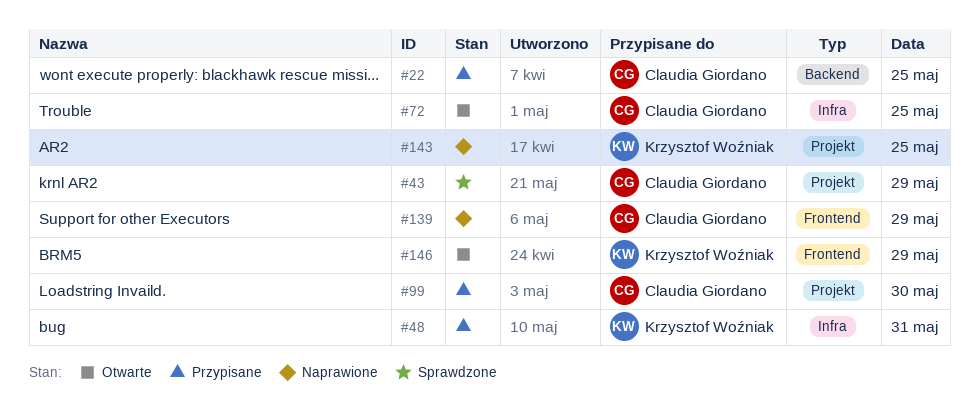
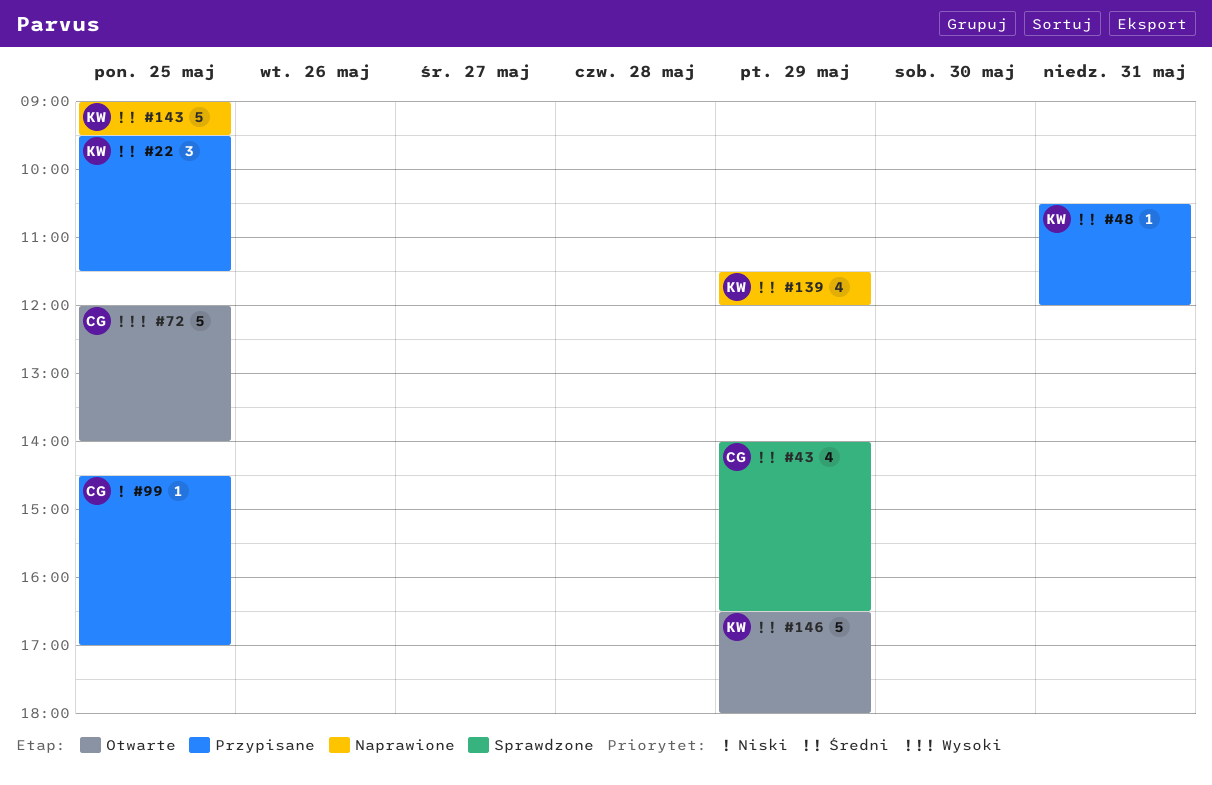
#22, owner: Claudia Giordano -> Krzysztof Woźniak
#99, day: May 30 -> May 25
#139, owner: Claudia Giordano -> Krzysztof Woźniak

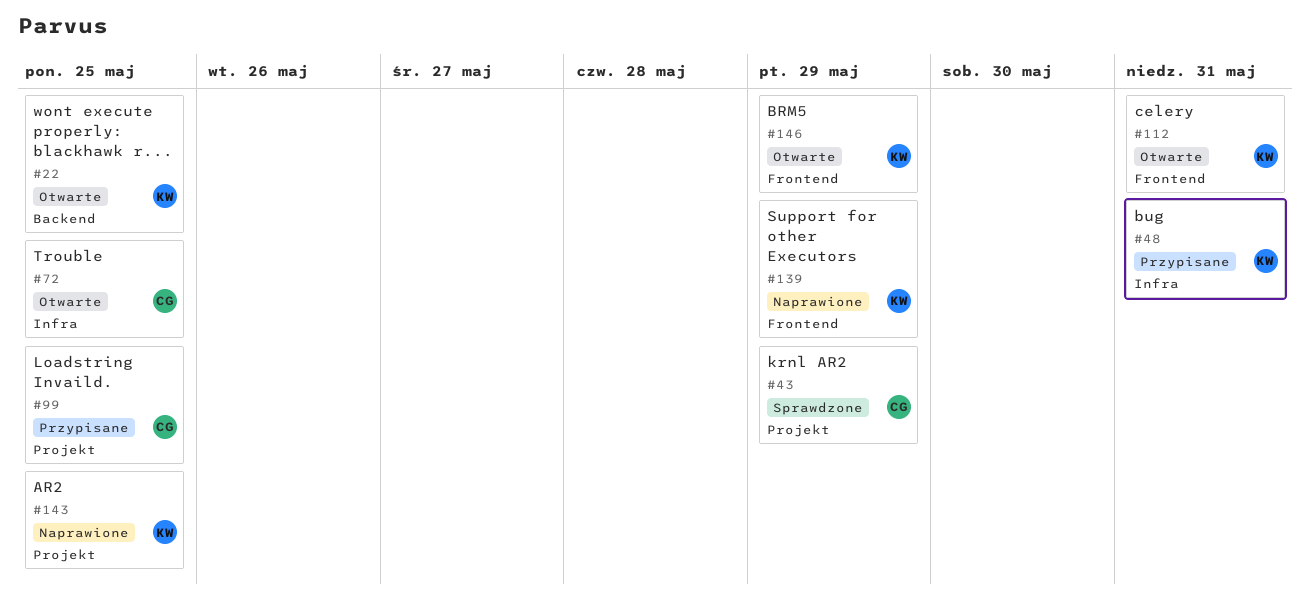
#22, status: Przypisane -> Otwarte
#112: none -> present

